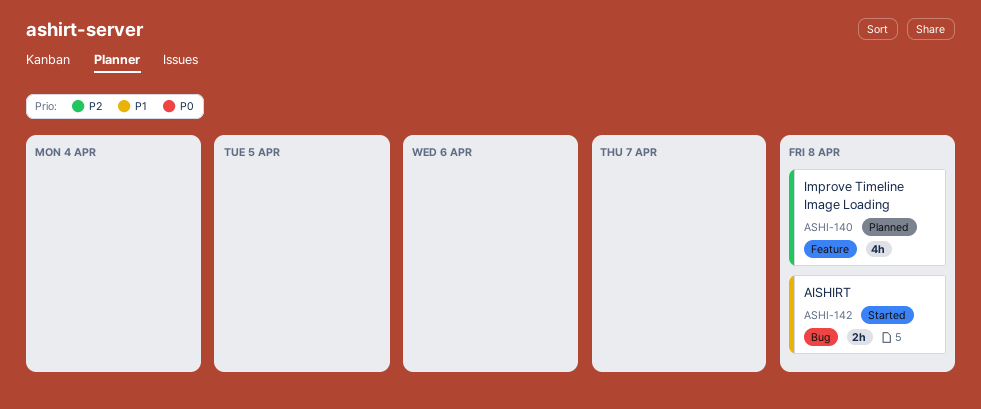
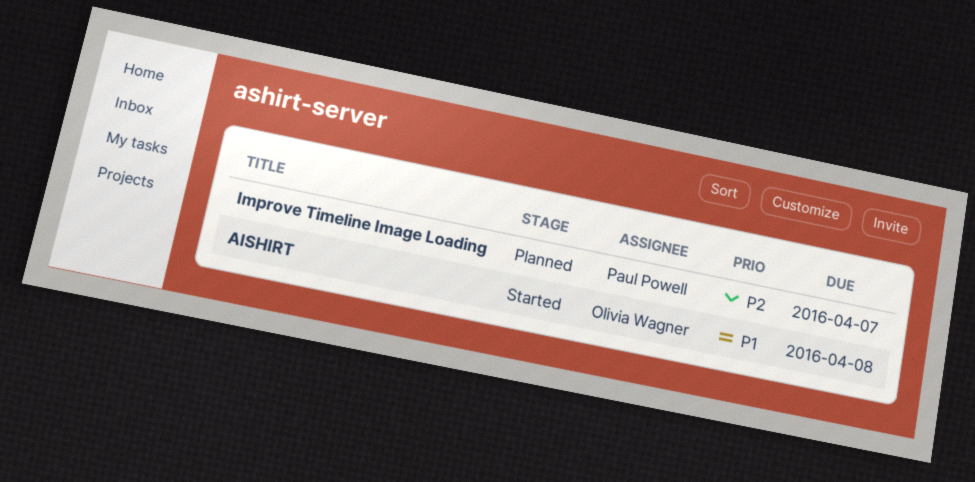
Improve Timeline Image Loading, due: Apr 8 -> Apr 7

